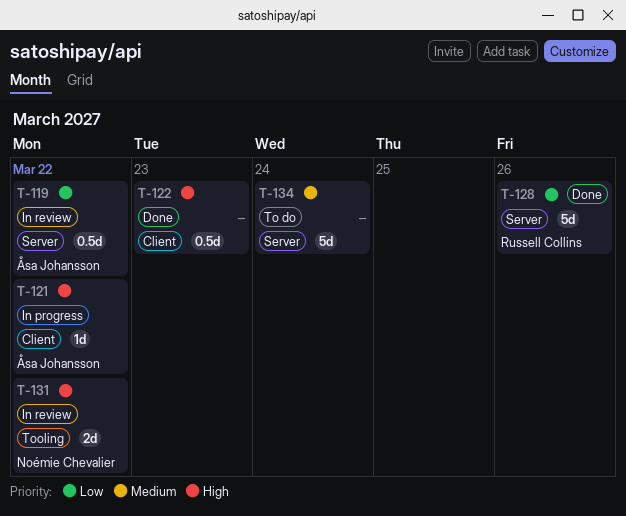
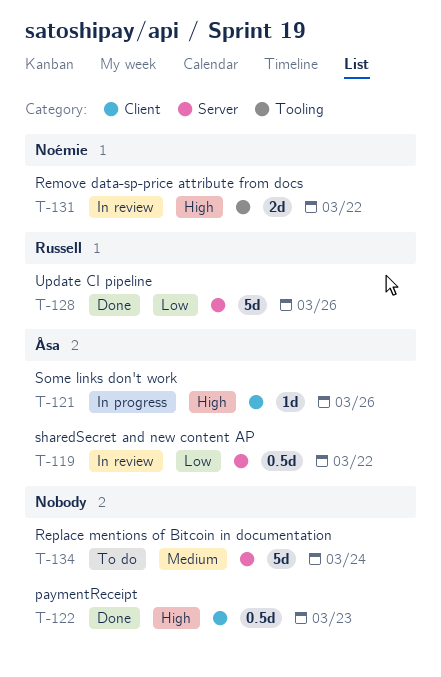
T-121, due: Mar 22 -> Mar 26

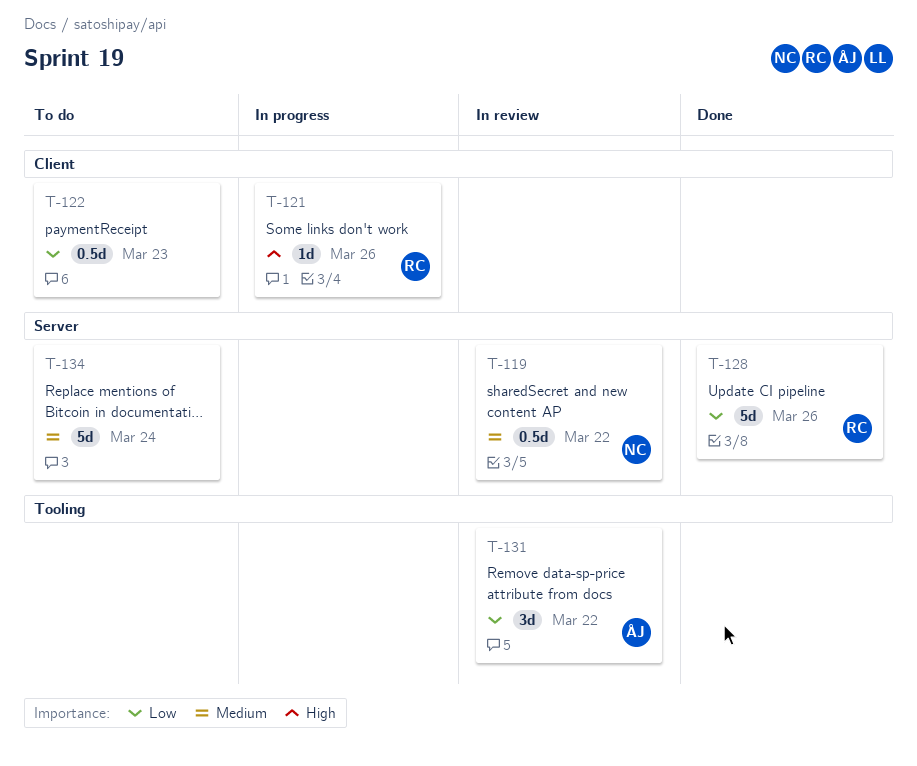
T-119, owner: Åsa -> Noémie
T-119, priority: Low -> Medium
T-121, owner: Åsa -> Russell
T-122, status: Done -> To do
T-122, priority: High -> Low
T-131, owner: Noémie -> Åsa
T-131, priority: High -> Low
T-131, estimate: 2d -> 3d

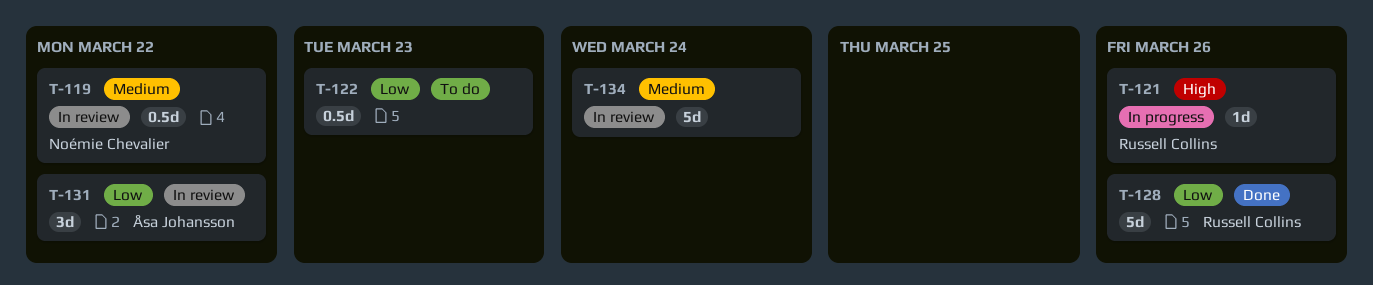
T-134, status: To do -> In review

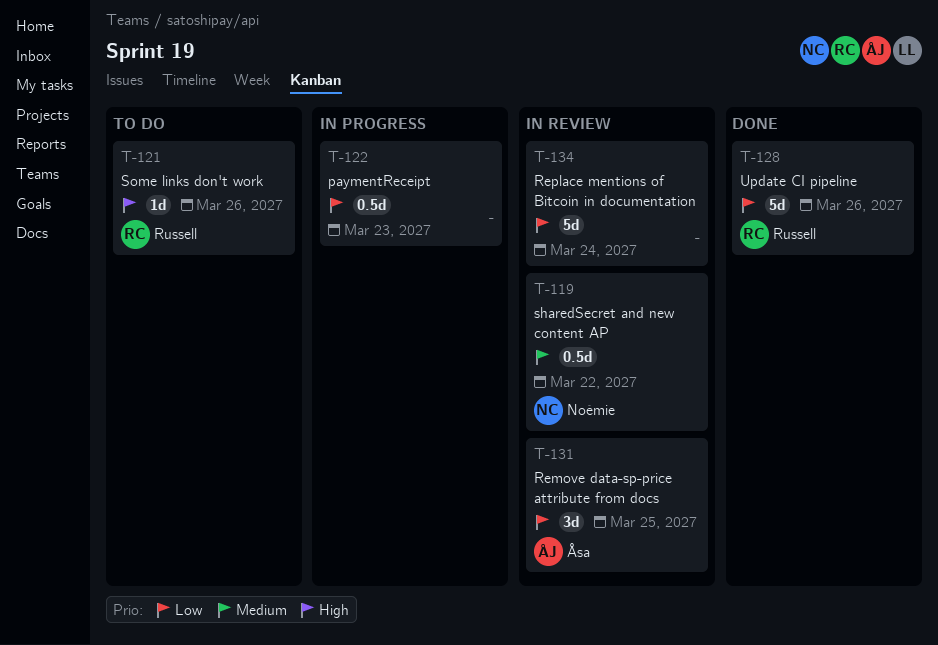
T-121, status: In progress -> To do
T-122, status: To do -> In progress
T-131, due: Mar 22 -> Mar 25
T-134, priority: Medium -> Low

